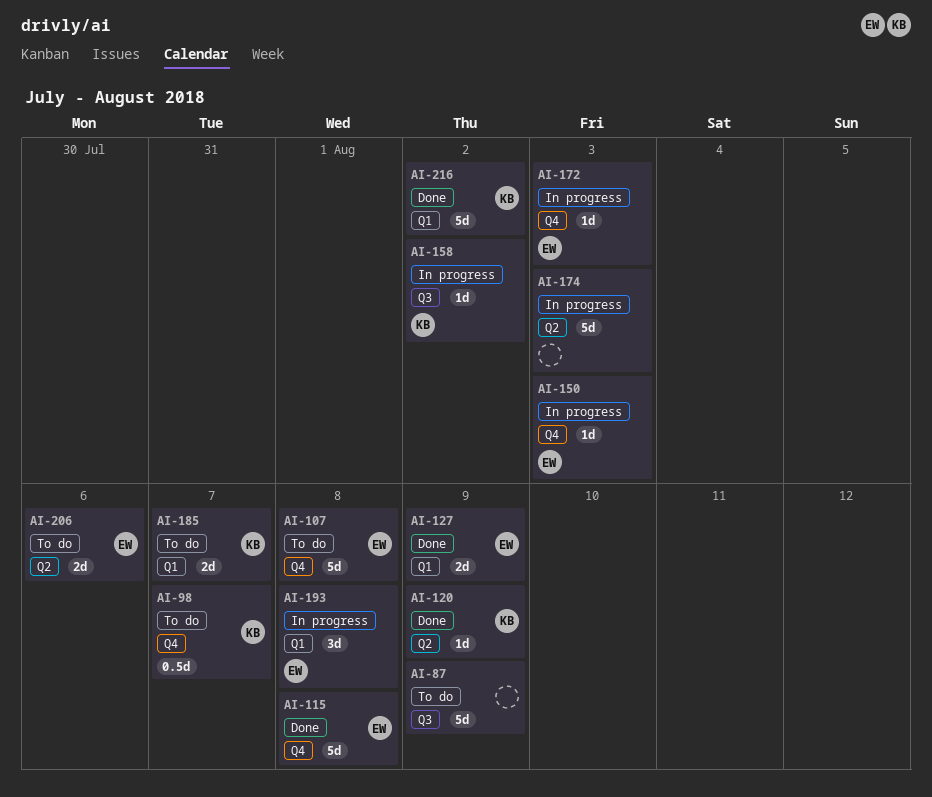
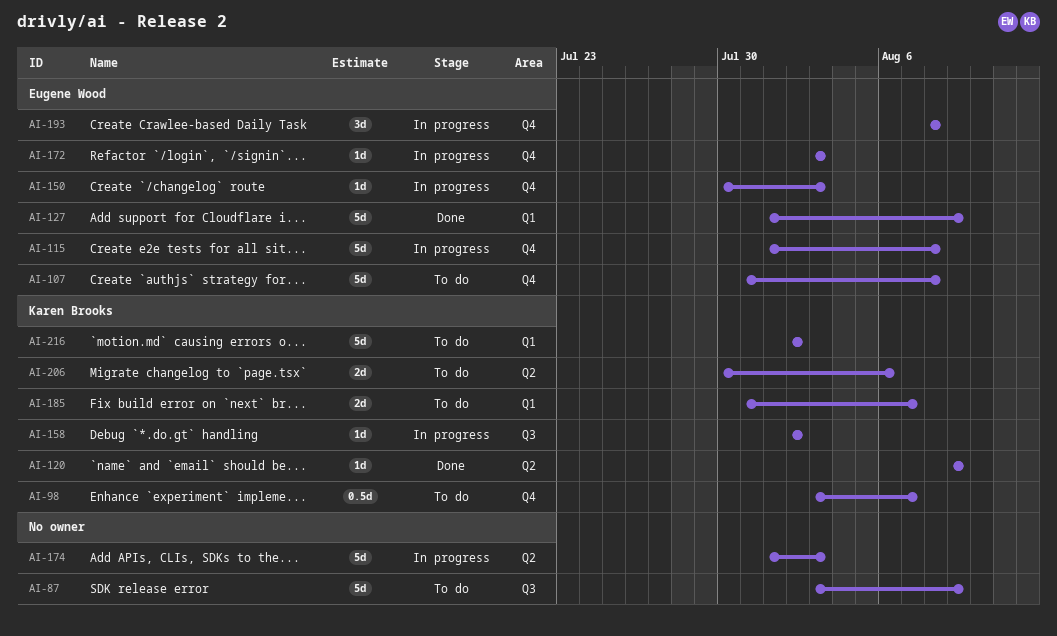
AI-115, status: Done -> In progress
AI-127, estimate: 2d -> 5d
AI-193, label: Q1 -> Q4
AI-206, owner: Eugene Wood -> Karen Brooks
AI-216, status: Done -> To do

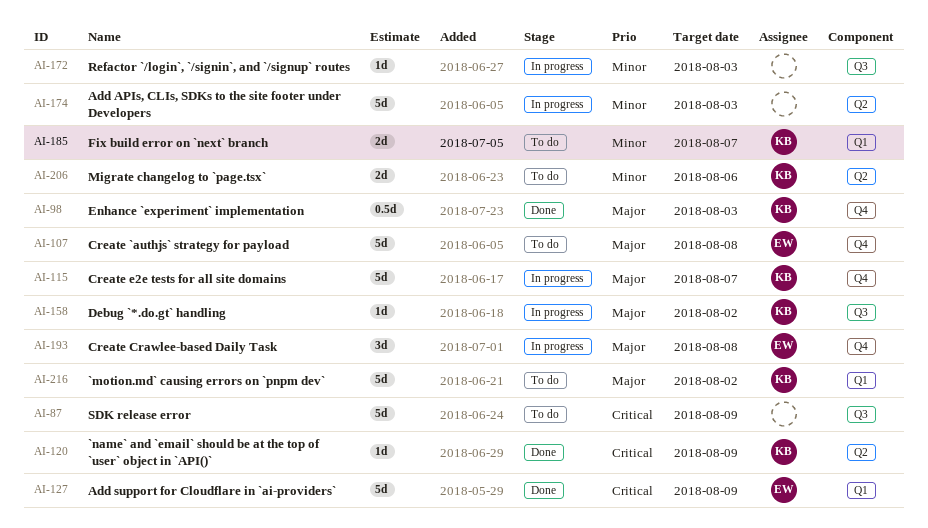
AI-98, status: To do -> Done
AI-98, due: Aug 7 -> Aug 3
AI-115, owner: Eugene Wood -> Karen Brooks
AI-115, due: Aug 8 -> Aug 7
AI-150: present -> none
AI-172, owner: Eugene Wood -> none
AI-172, label: Q4 -> Q3

